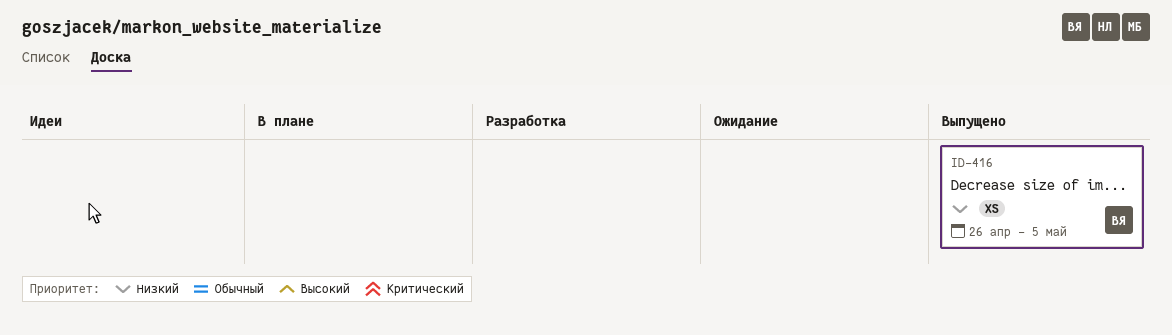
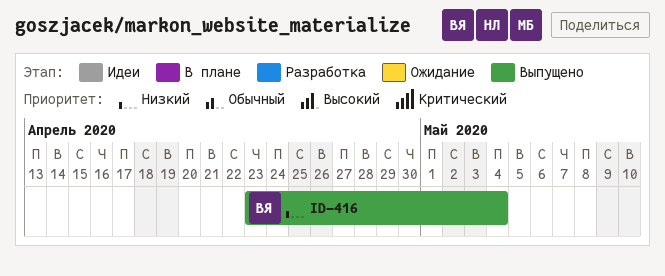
ID-416, start: Apr 26 -> Apr 23
ID-416, due: May 5 -> May 4

